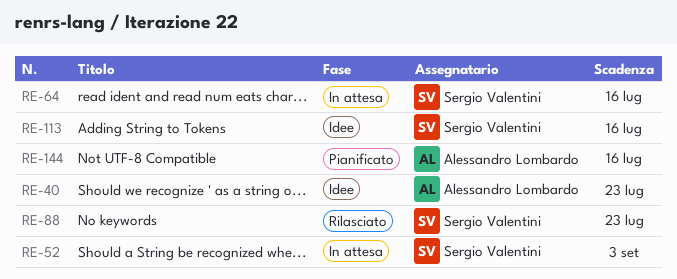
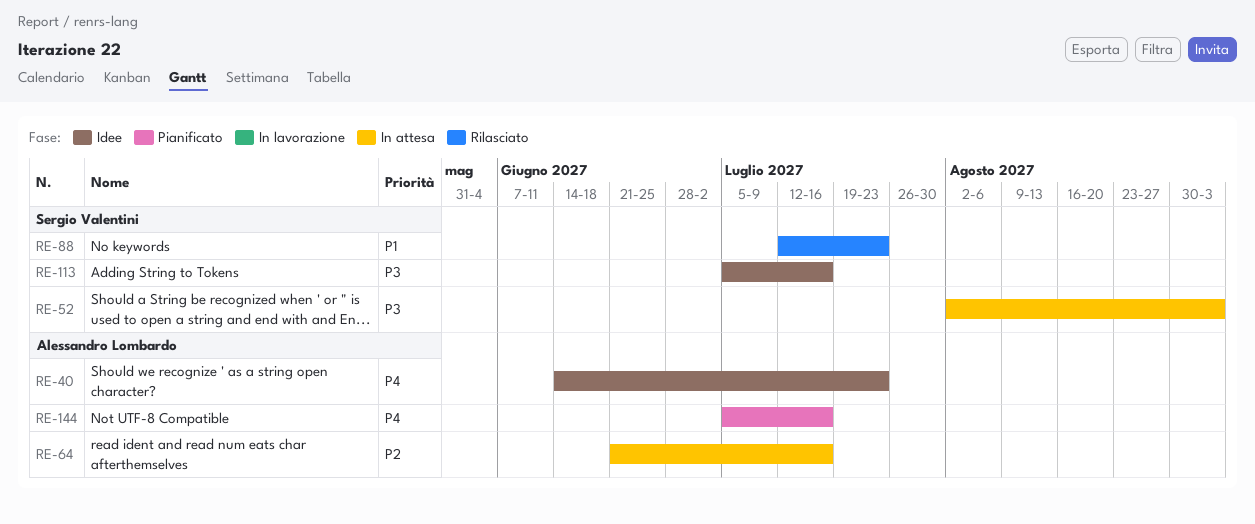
RE-64, owner: Sergio Valentini -> Alessandro Lombardo

